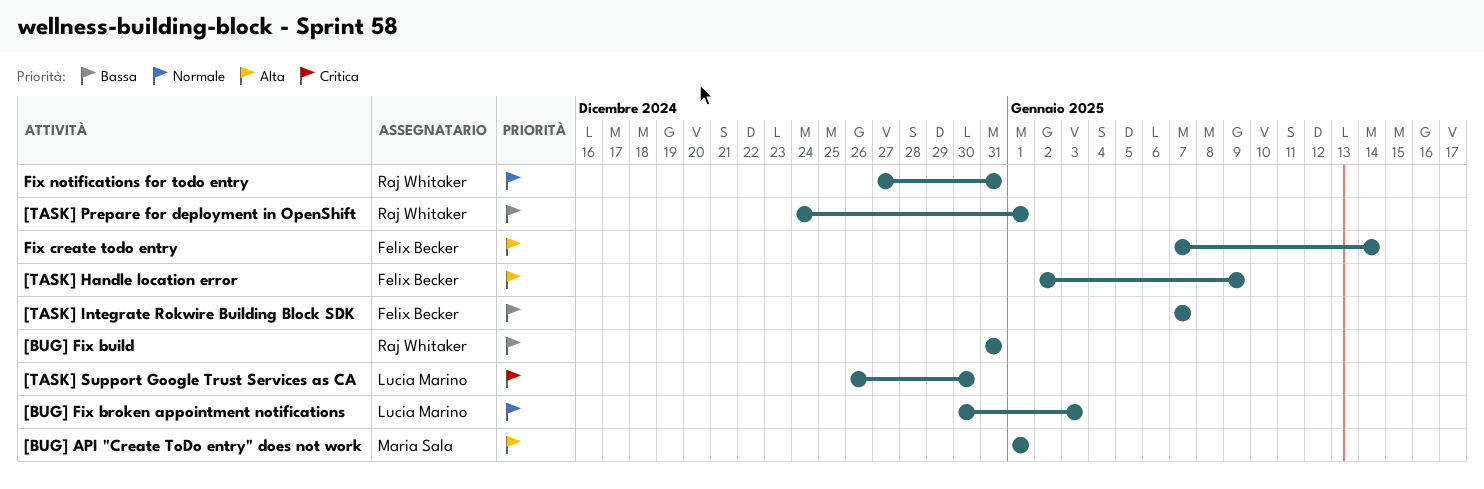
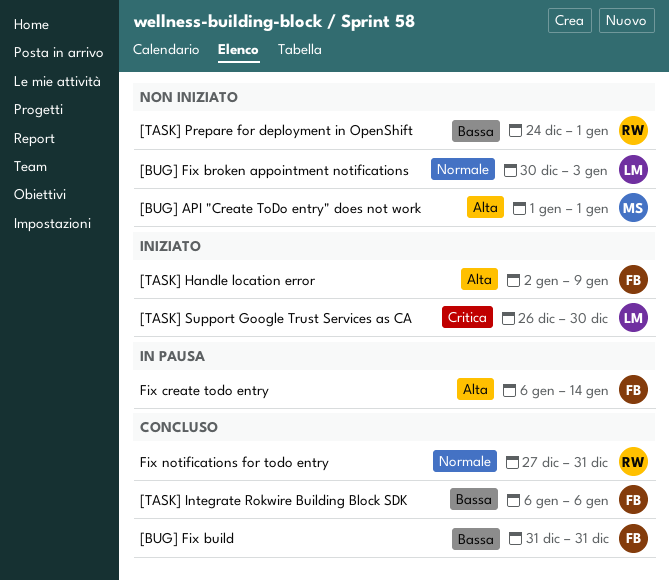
[BUG] Fix build, owner: Raj Whitaker -> Felix Becker
[TASK] Integrate Rokwire Building Block SDK, start: Jan 7 -> Jan 6
[TASK] Integrate Rokwire Building Block SDK, due: Jan 7 -> Jan 6
Fix create todo entry, start: Jan 7 -> Jan 6

